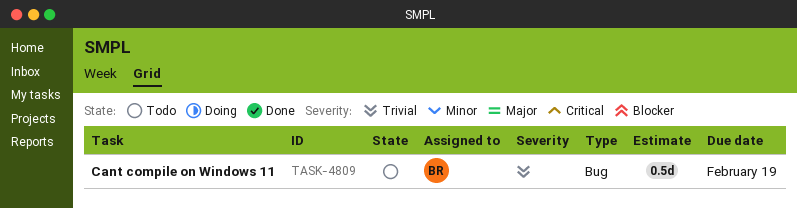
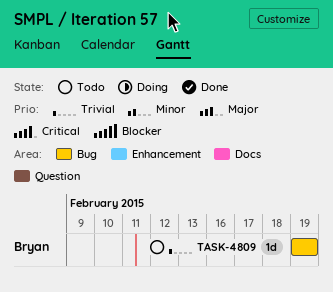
TASK-4809, estimate: 0.5d -> 1d

